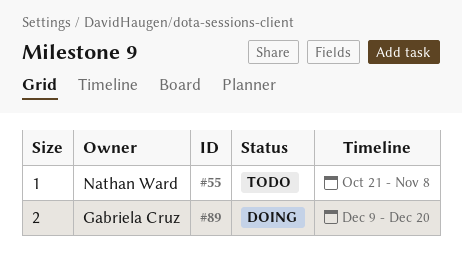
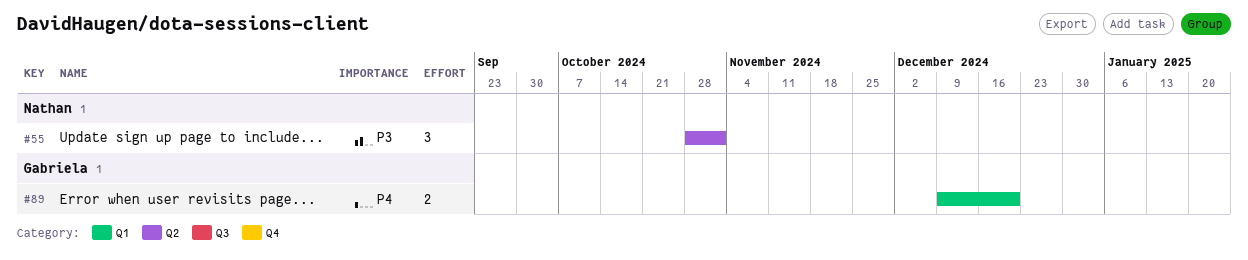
#55, estimate: 1 -> 3
#55, start: Oct 21 -> Oct 28
#55, due: Nov 8 -> Nov 1

